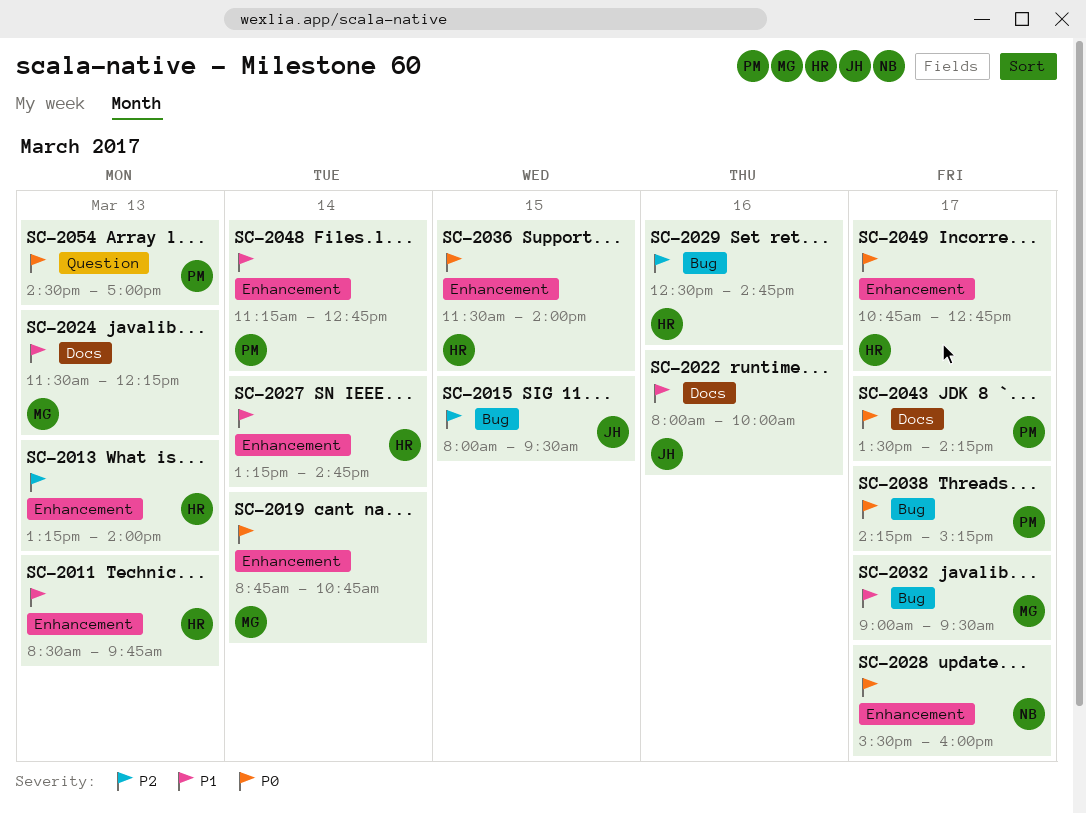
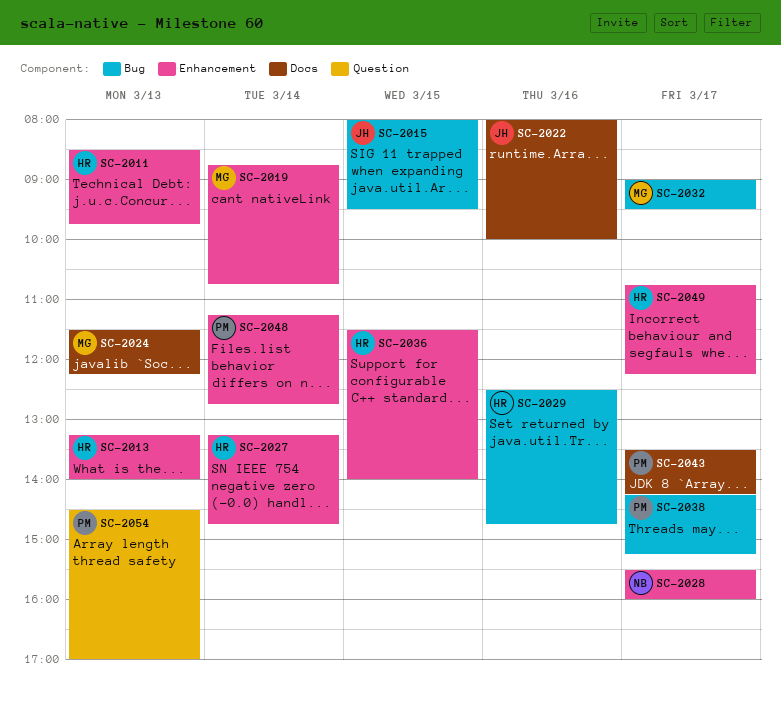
SC-2049, ends: 12:45 -> 12:15

